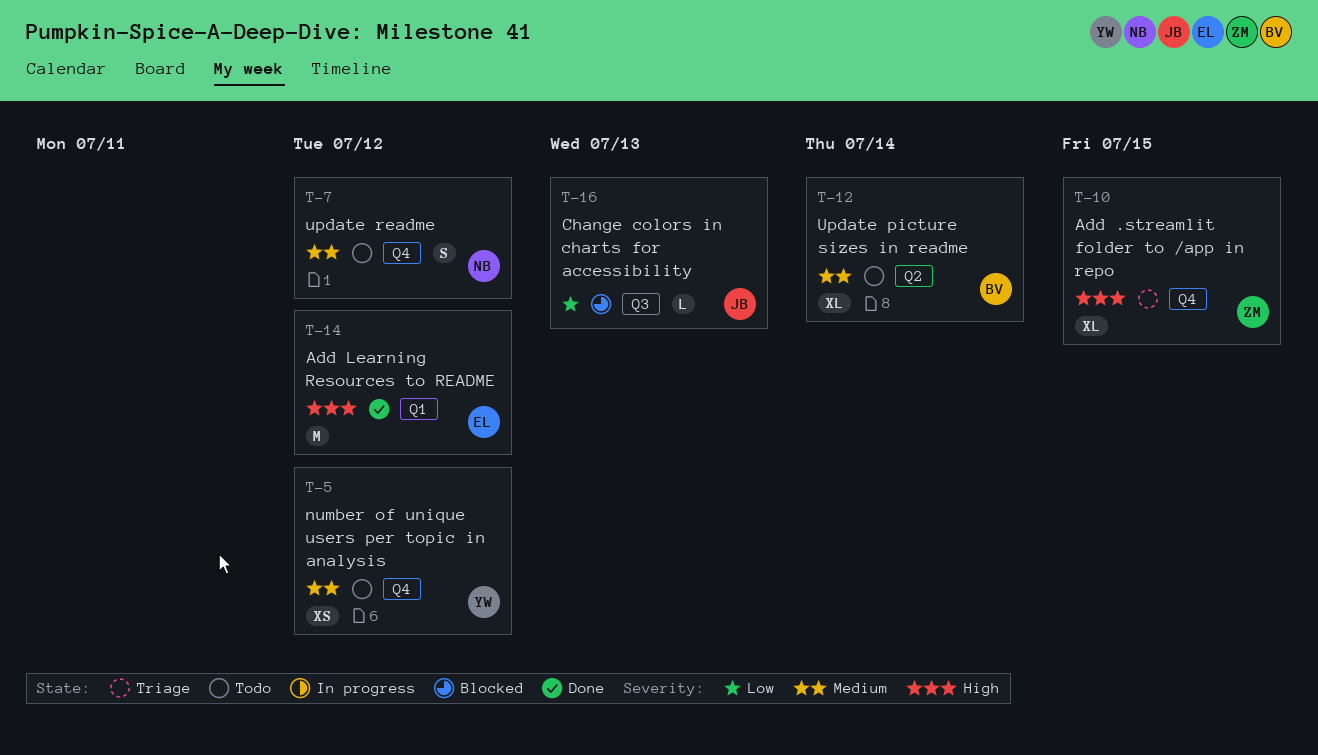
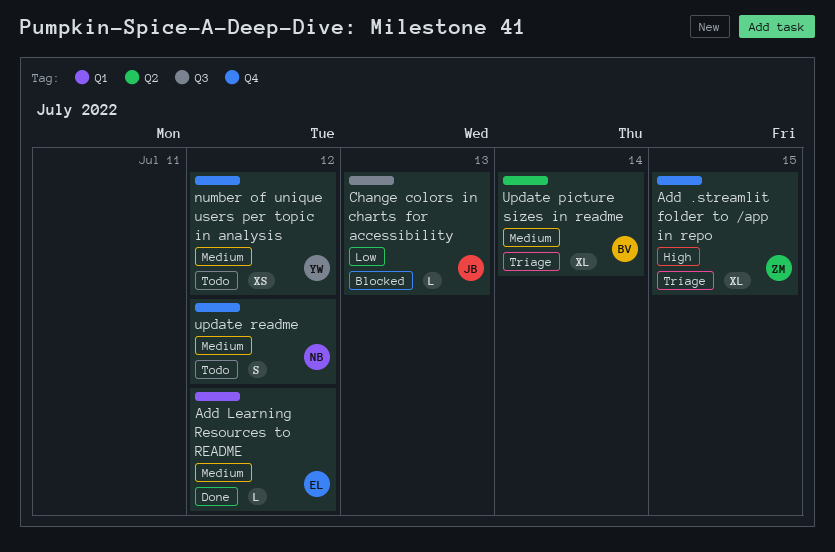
Add Learning Resources to README, priority: High -> Medium
Add Learning Resources to README, estimate: M -> L
Update picture sizes in readme, status: Todo -> Triage

